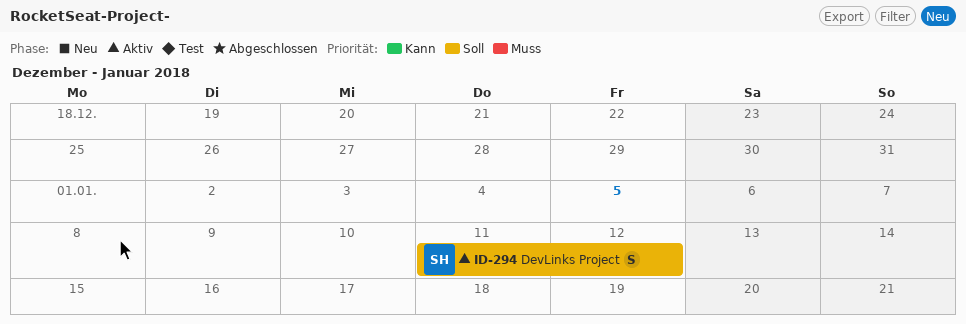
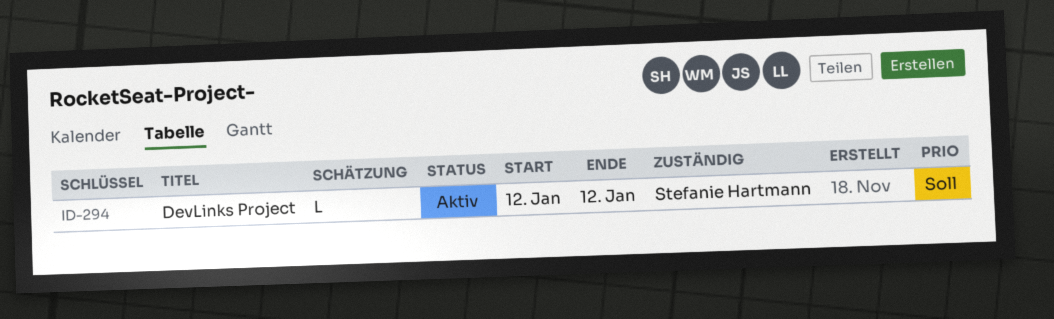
ID-294, estimate: S -> L
ID-294, start: Jan 11 -> Jan 12

